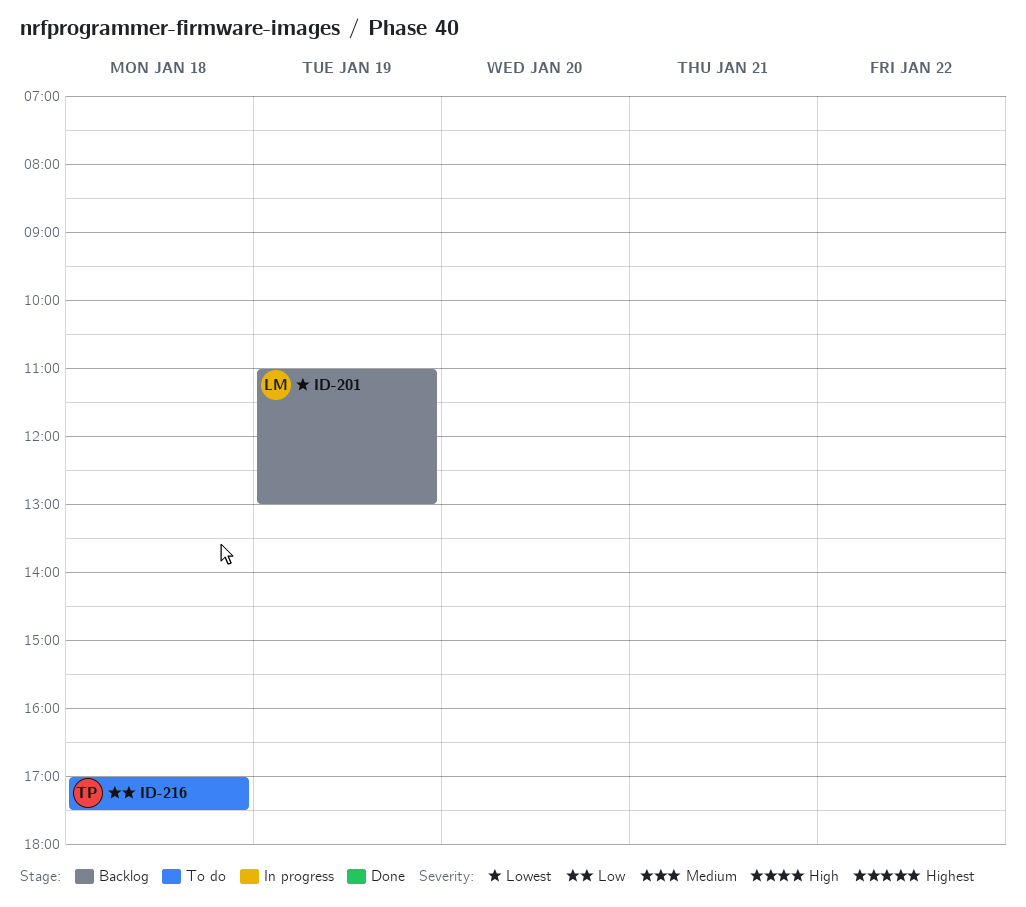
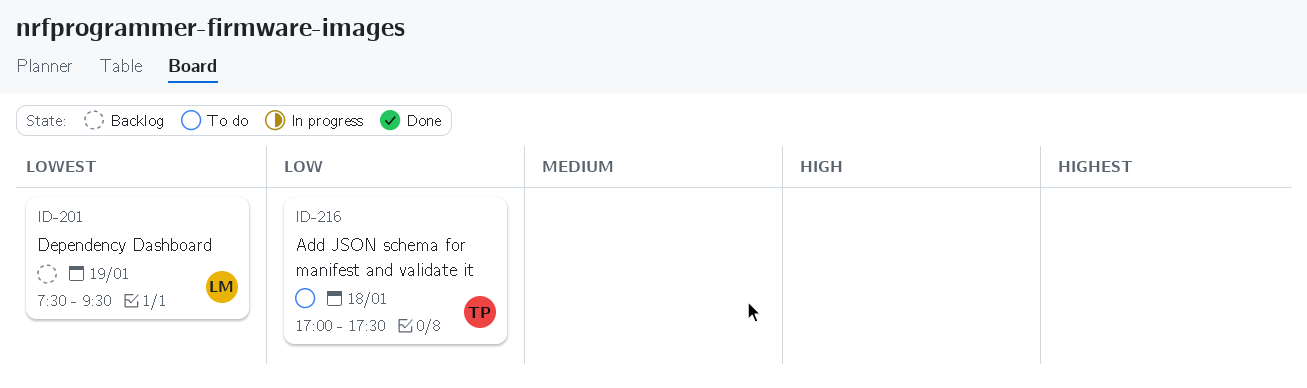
ID-201, begins: 11:00 -> 07:30
ID-201, ends: 13:00 -> 09:30

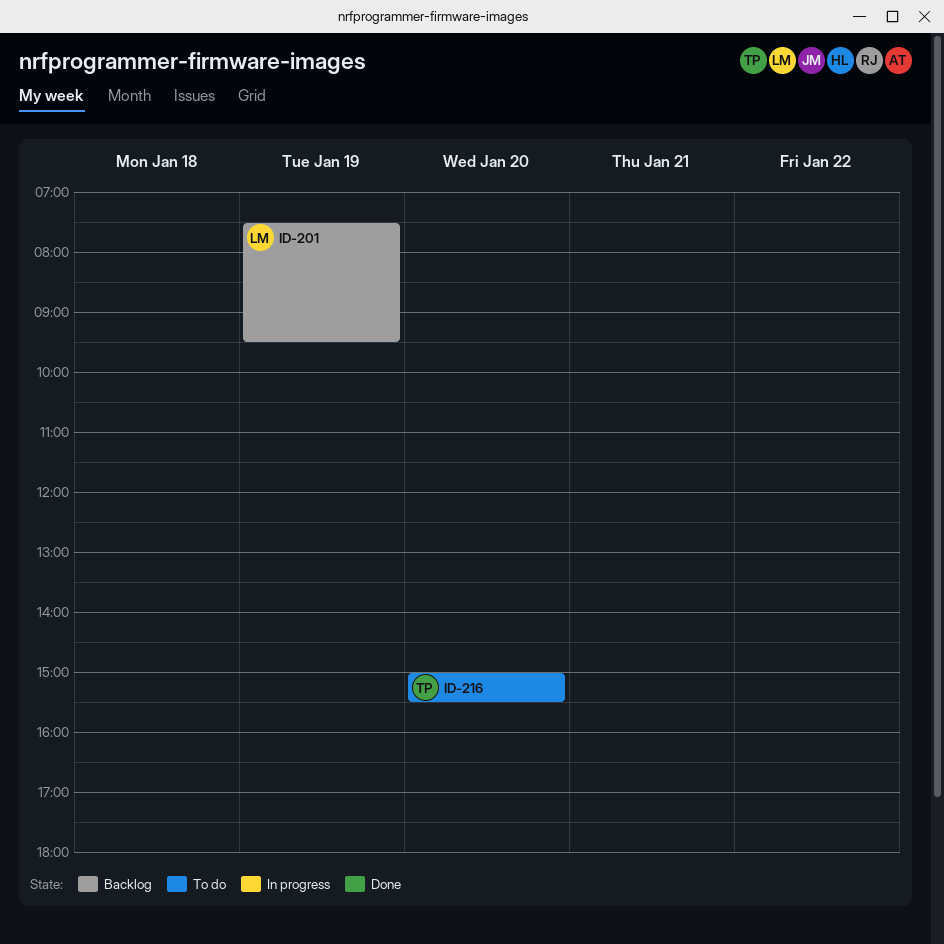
ID-216, day: Jan 18 -> Jan 20
ID-216, begins: 17:00 -> 15:00
ID-216, ends: 17:30 -> 15:30

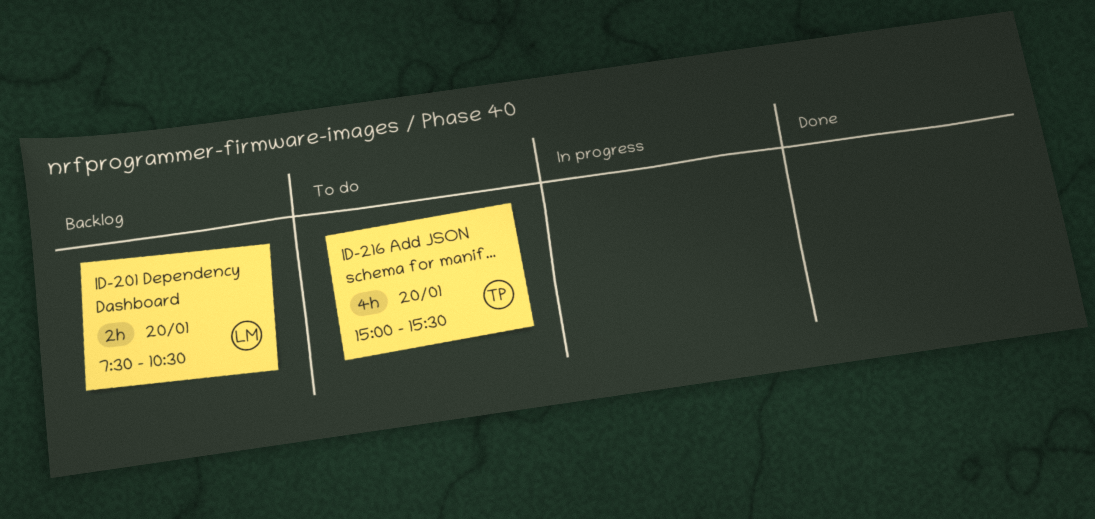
ID-201, day: Jan 19 -> Jan 20
ID-201, ends: 09:30 -> 10:30

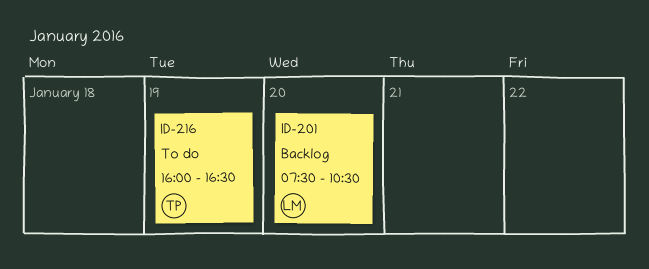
ID-216, day: Jan 20 -> Jan 19
ID-216, begins: 15:00 -> 16:00
ID-216, ends: 15:30 -> 16:30

